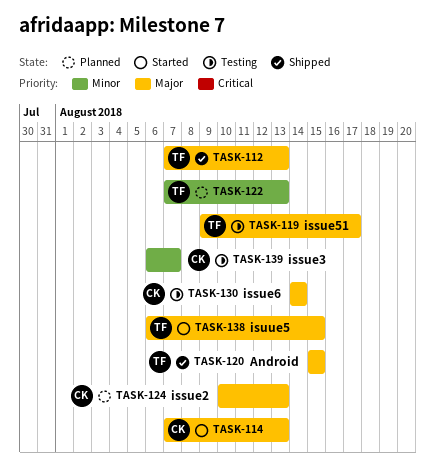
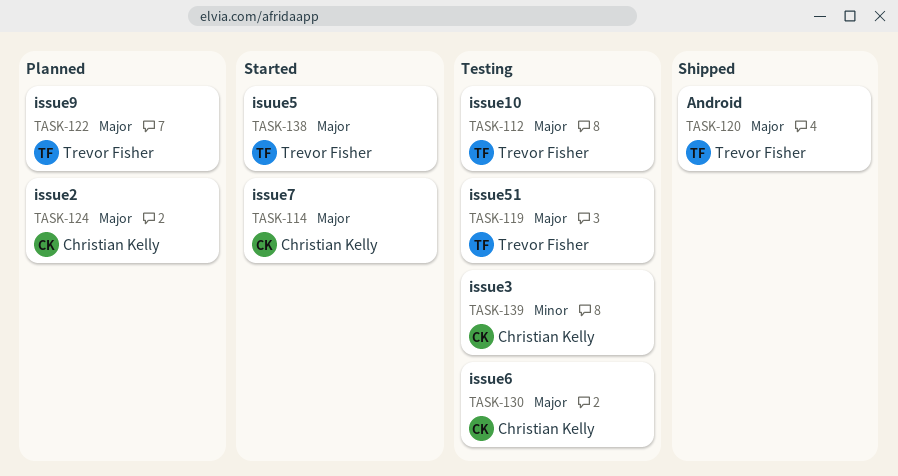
TASK-112, status: Shipped -> Testing
TASK-122, priority: Minor -> Major

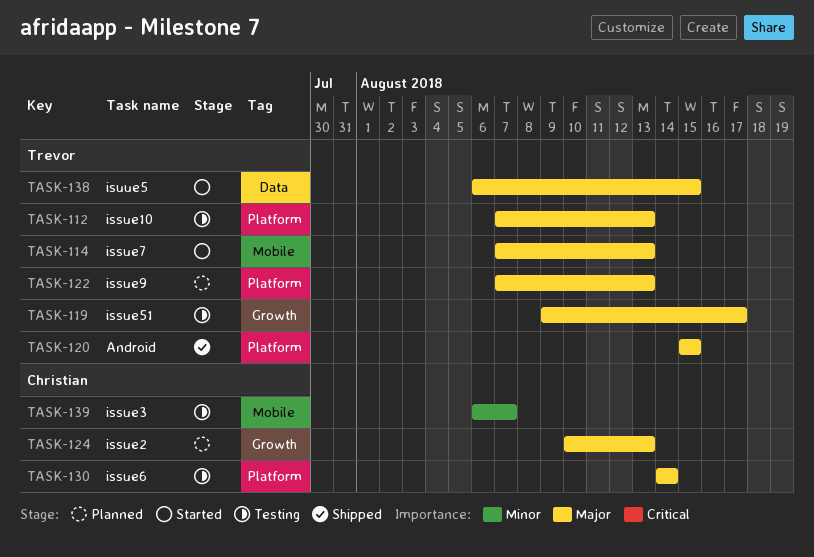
TASK-114, owner: Christian Kelly -> Trevor Fisher

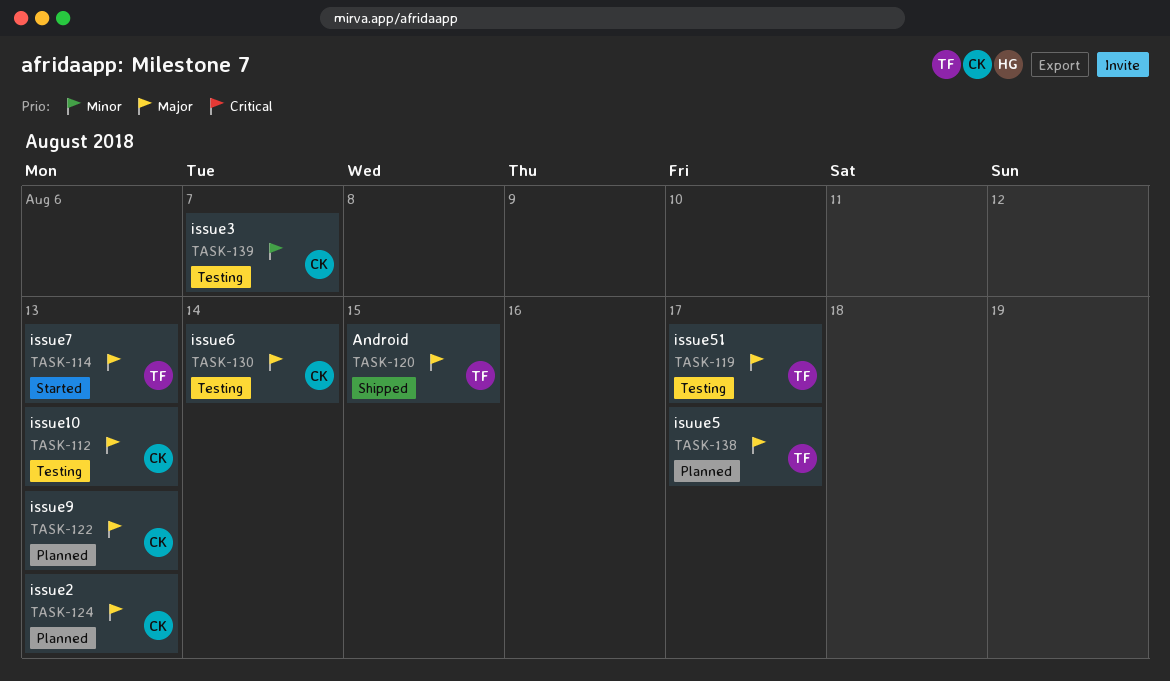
TASK-112, owner: Trevor -> Christian
TASK-122, owner: Trevor -> Christian
TASK-138, status: Started -> Planned
TASK-138, due: Aug 15 -> Aug 17

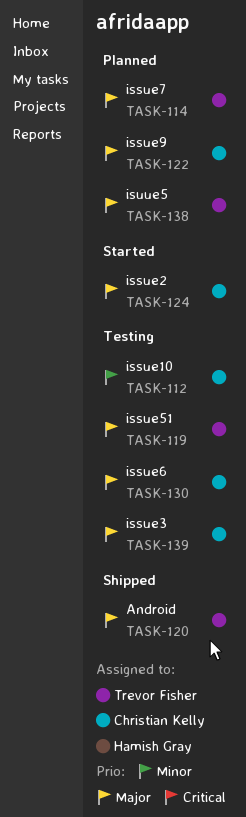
TASK-112, priority: Major -> Minor
TASK-114, status: Started -> Planned
TASK-124, status: Planned -> Started
TASK-139, priority: Minor -> Major

